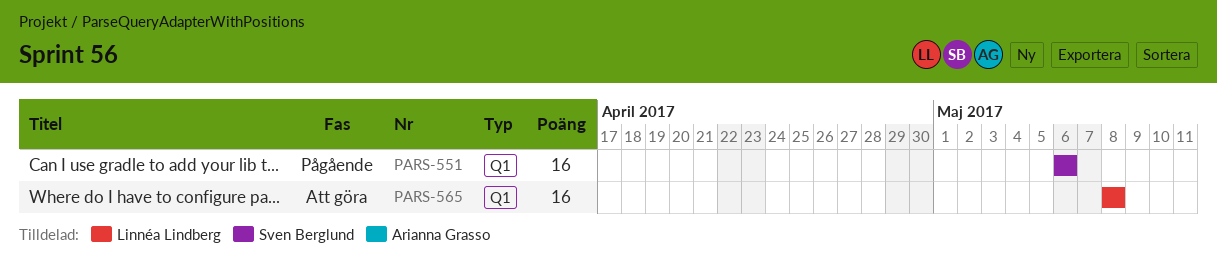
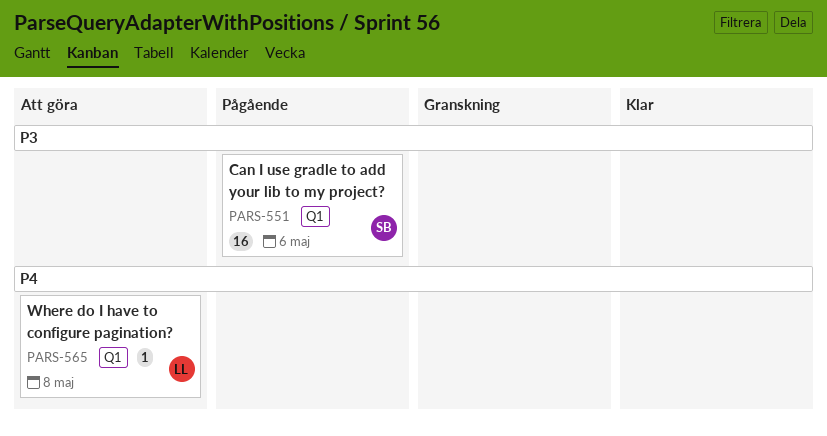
PARS-565, estimate: 16 -> 1

